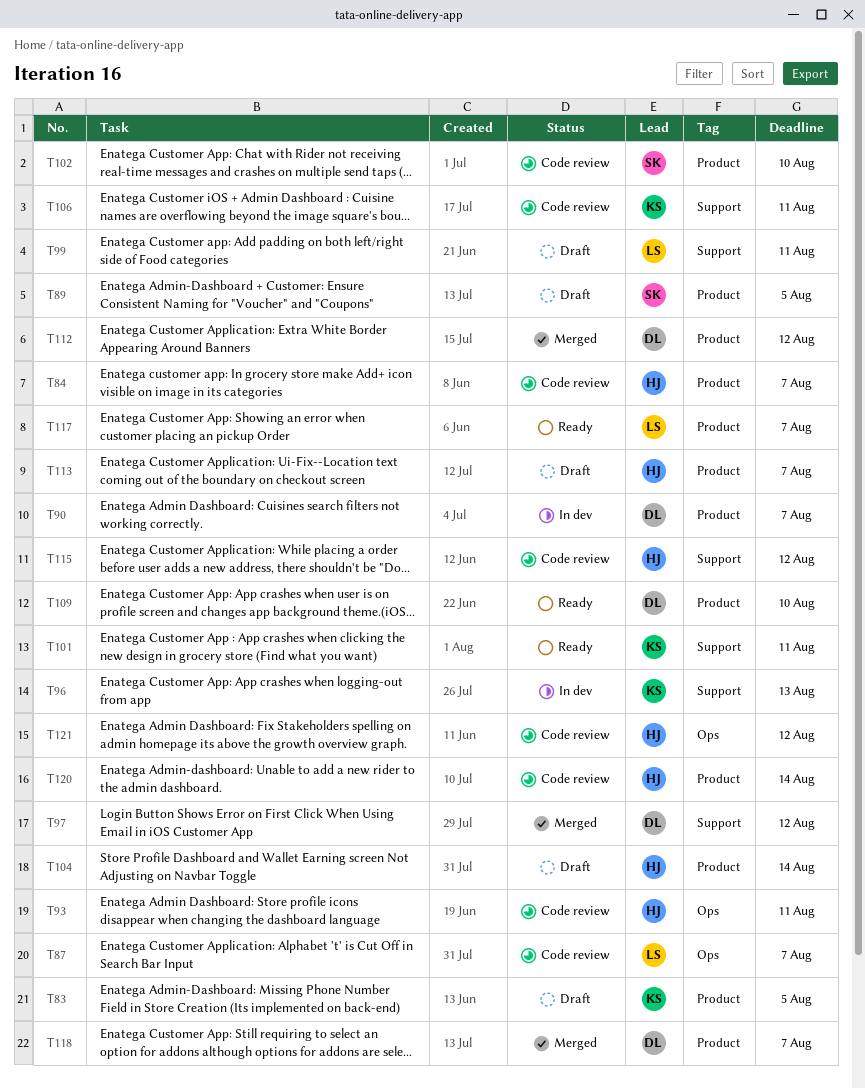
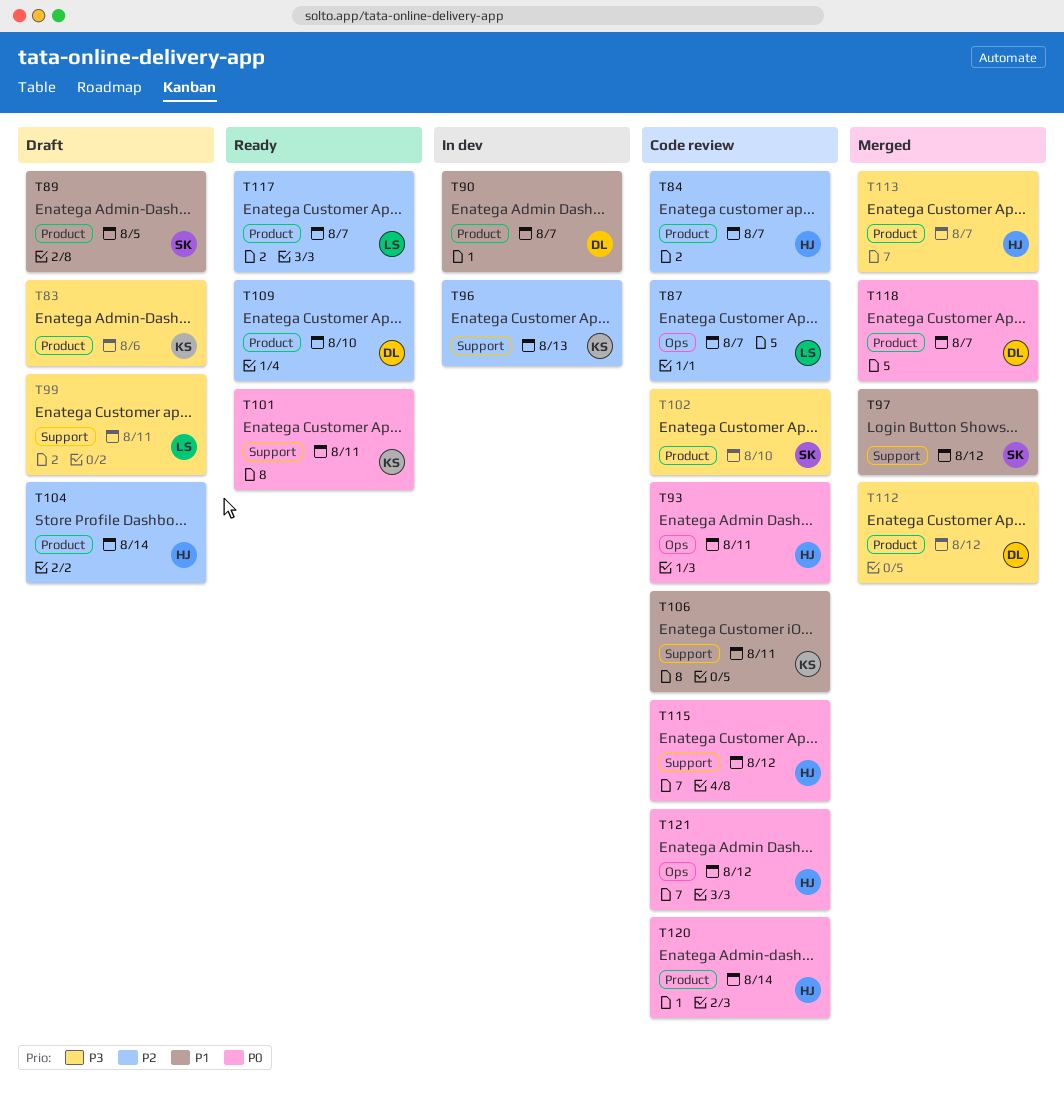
T83, due: Aug 5 -> Aug 6
T97, owner: DL -> SK
T113, status: Draft -> Merged

